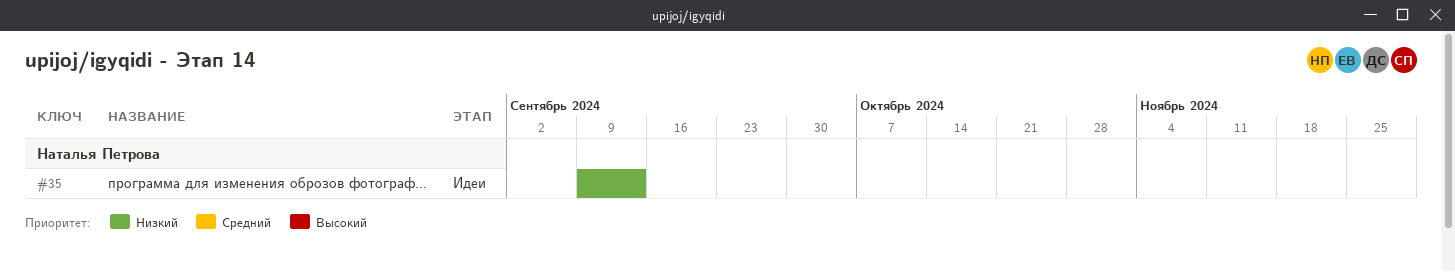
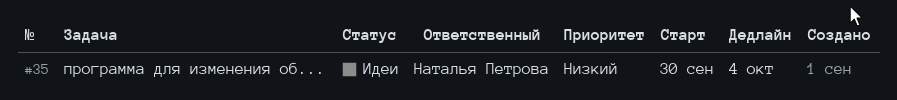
#35, start: Sep 9 -> Sep 30
#35, due: Sep 13 -> Oct 4

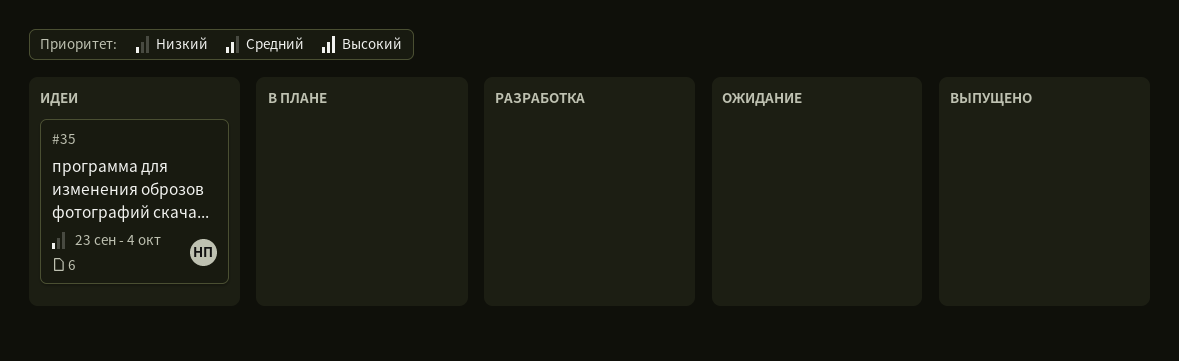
#35, start: Sep 30 -> Sep 23

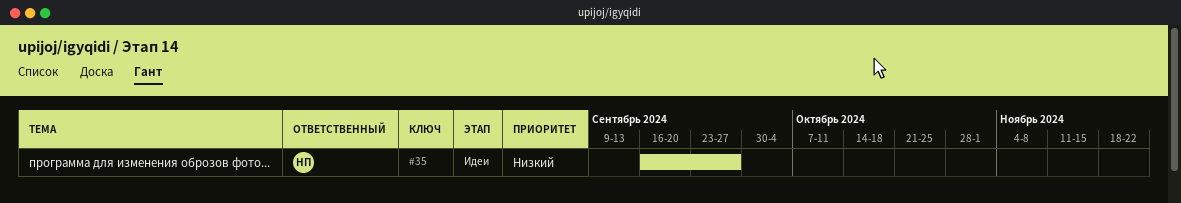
#35, start: Sep 23 -> Sep 16
#35, due: Oct 4 -> Sep 27

